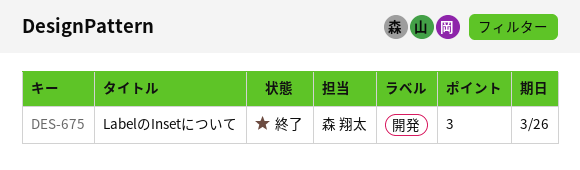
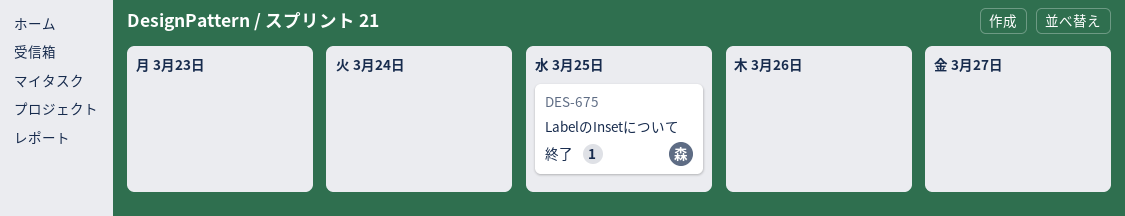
DES-675, estimate: 3 -> 1
DES-675, due: Mar 26 -> Mar 25

